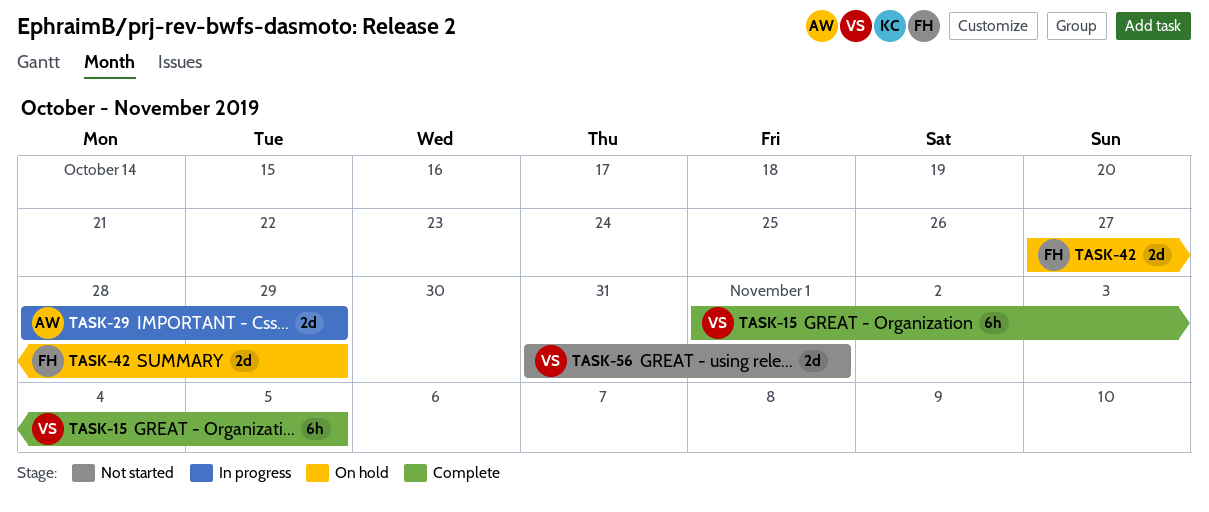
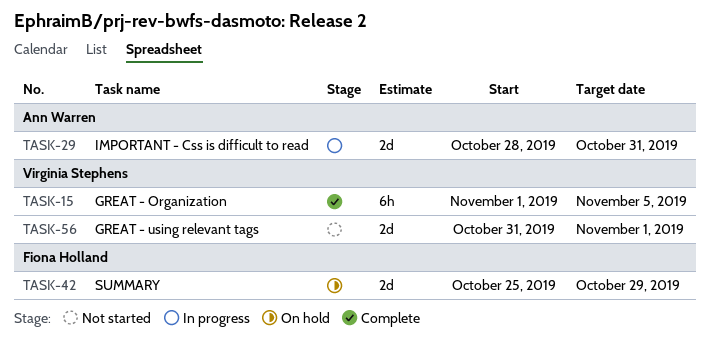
TASK-29, due: Oct 29 -> Oct 31
TASK-42, start: Oct 27 -> Oct 25

